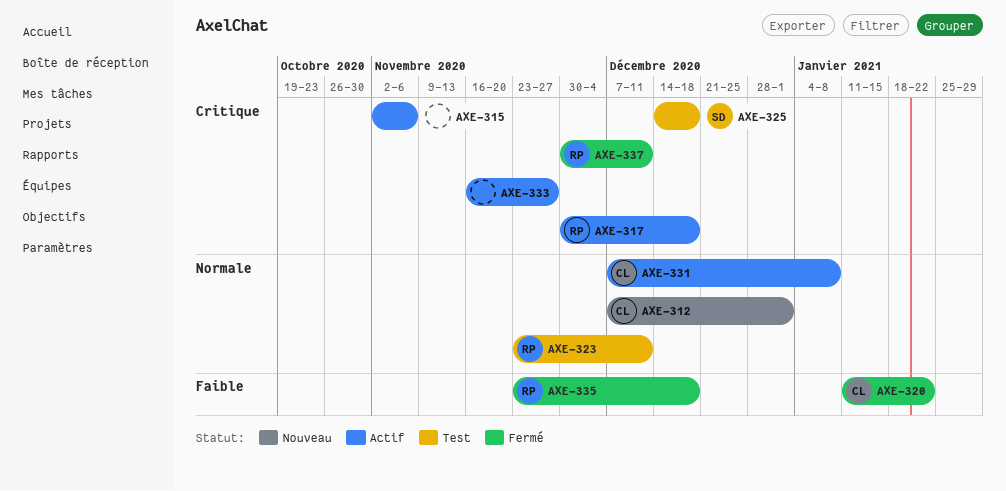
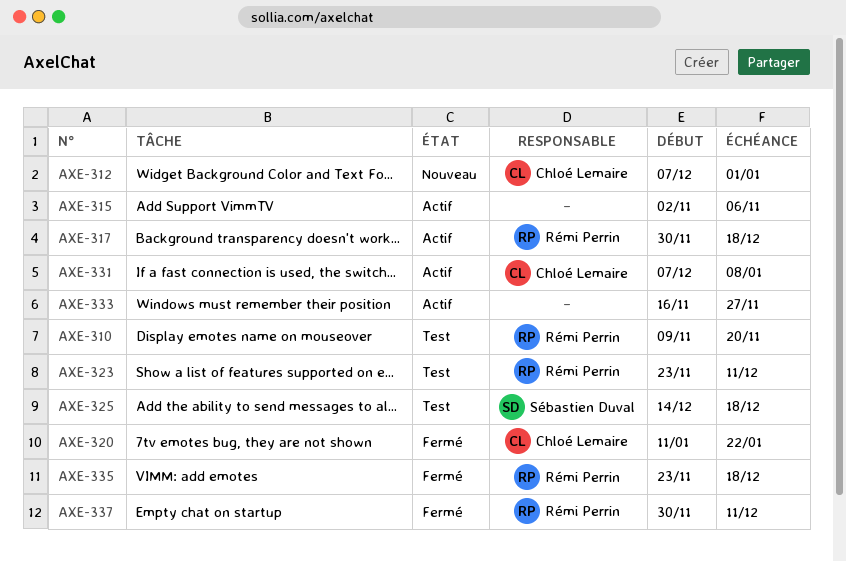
AXE-310: none -> present

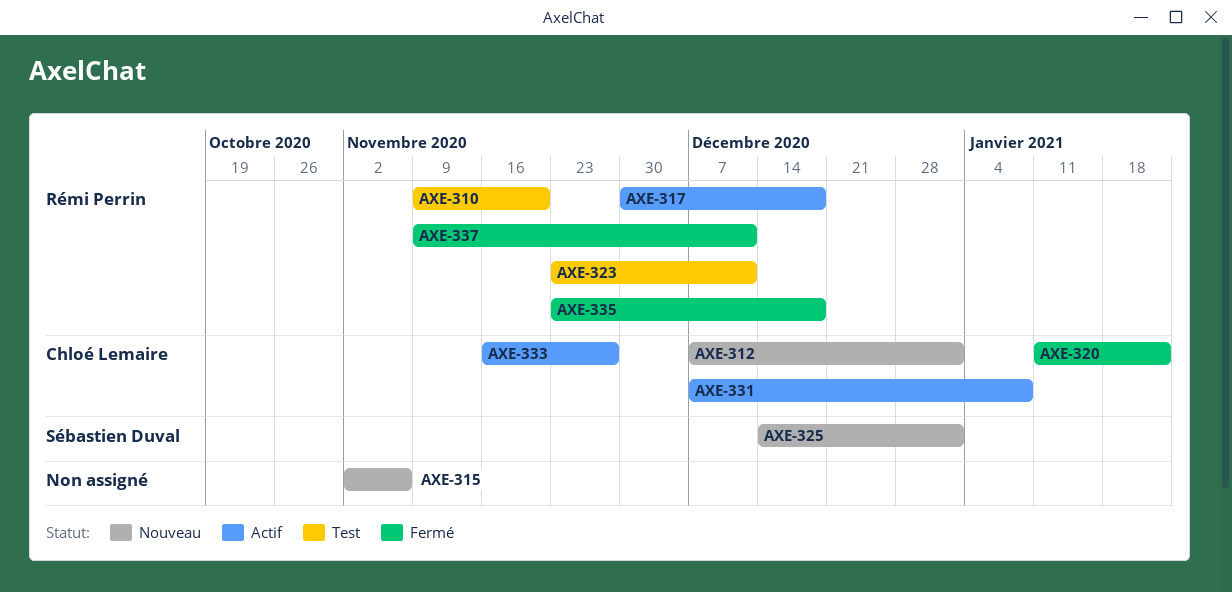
AXE-315, status: Actif -> Nouveau
AXE-325, status: Test -> Nouveau
AXE-325, due: Dec 18 -> Jan 1
AXE-333, owner: none -> Chloé Lemaire
AXE-337, start: Nov 30 -> Nov 9

